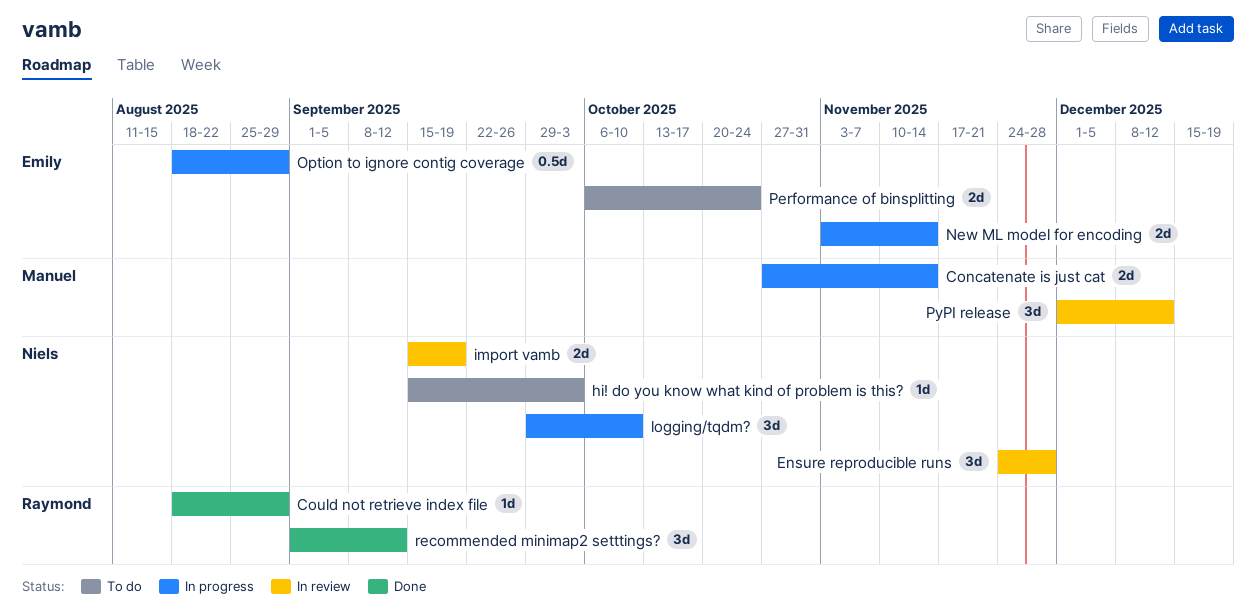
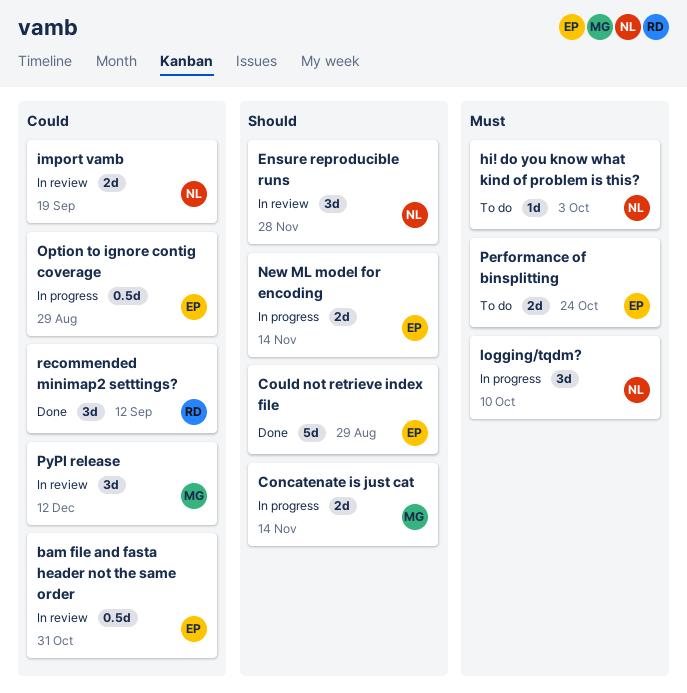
bam file and fasta header not the same order: none -> present
Could not retrieve index file, owner: Raymond -> Emily
Could not retrieve index file, estimate: 1d -> 5d

